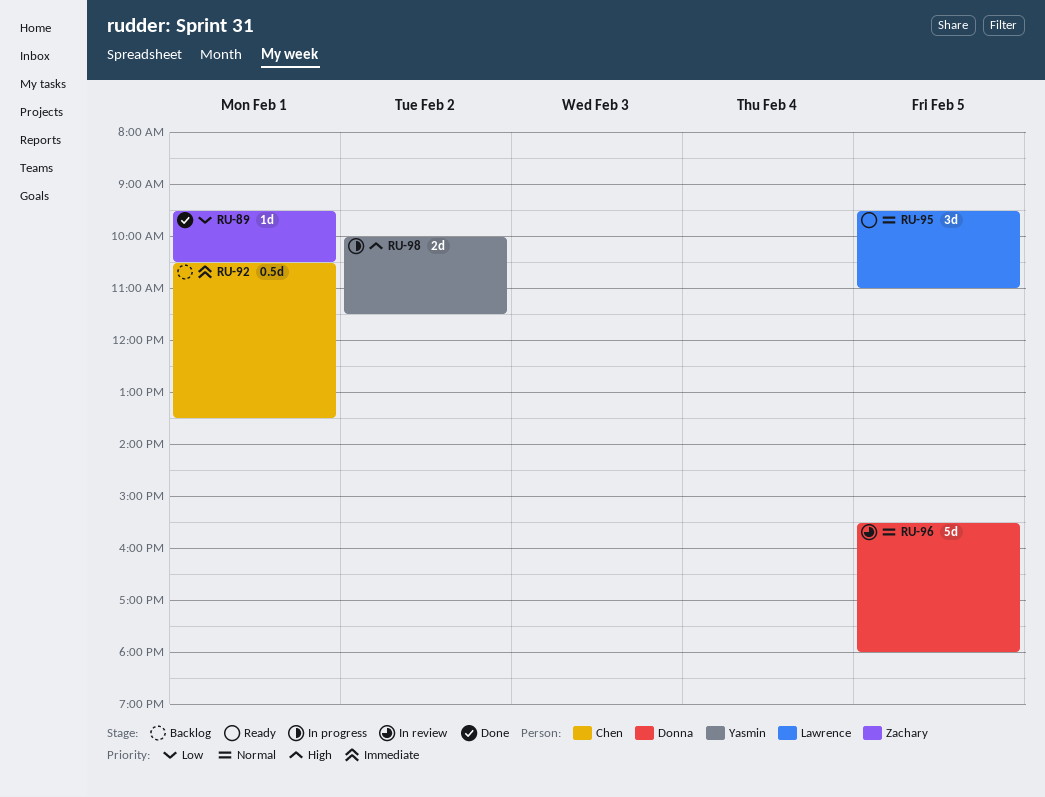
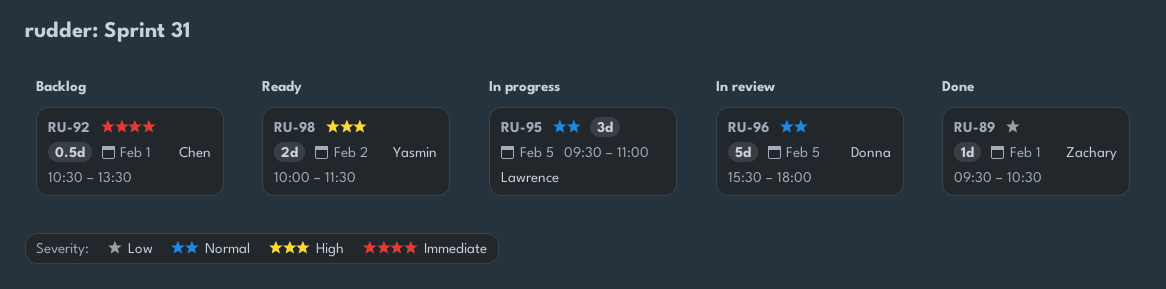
RU-95, status: Ready -> In progress
RU-98, status: In progress -> Ready

